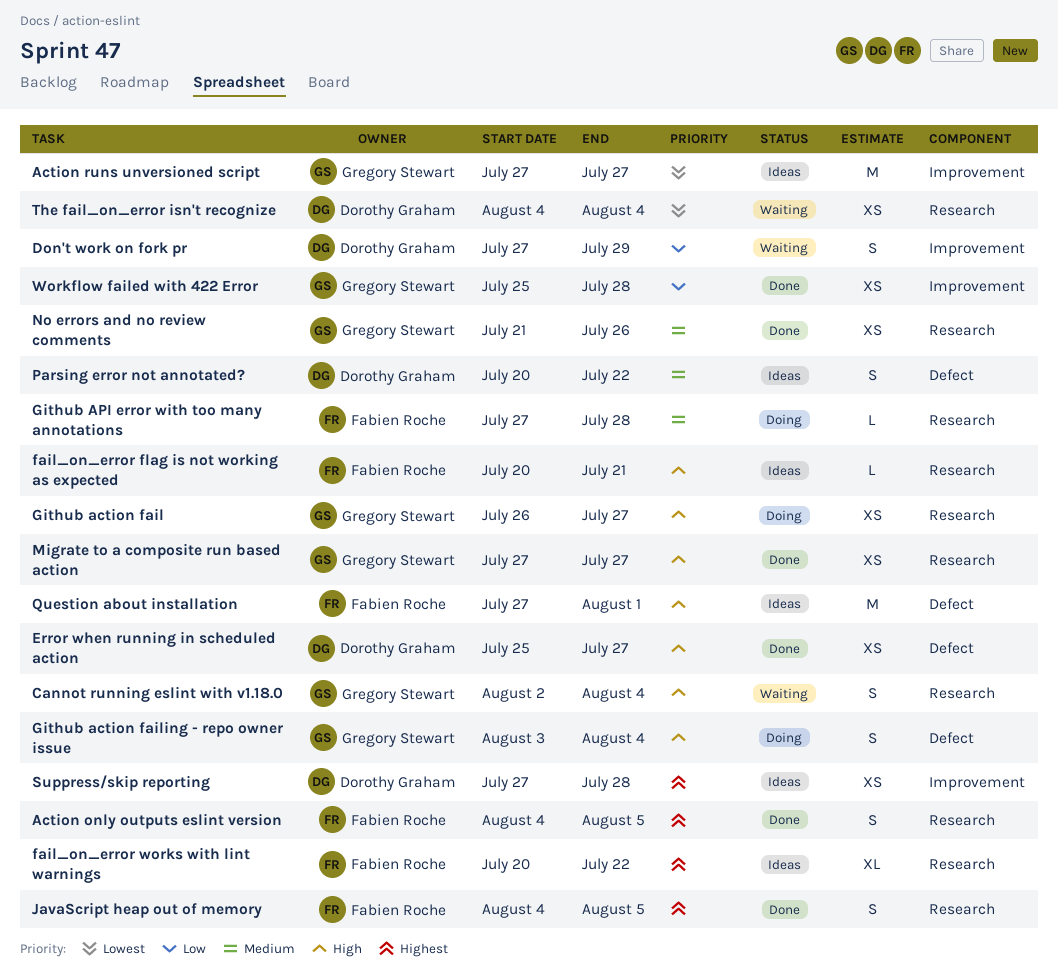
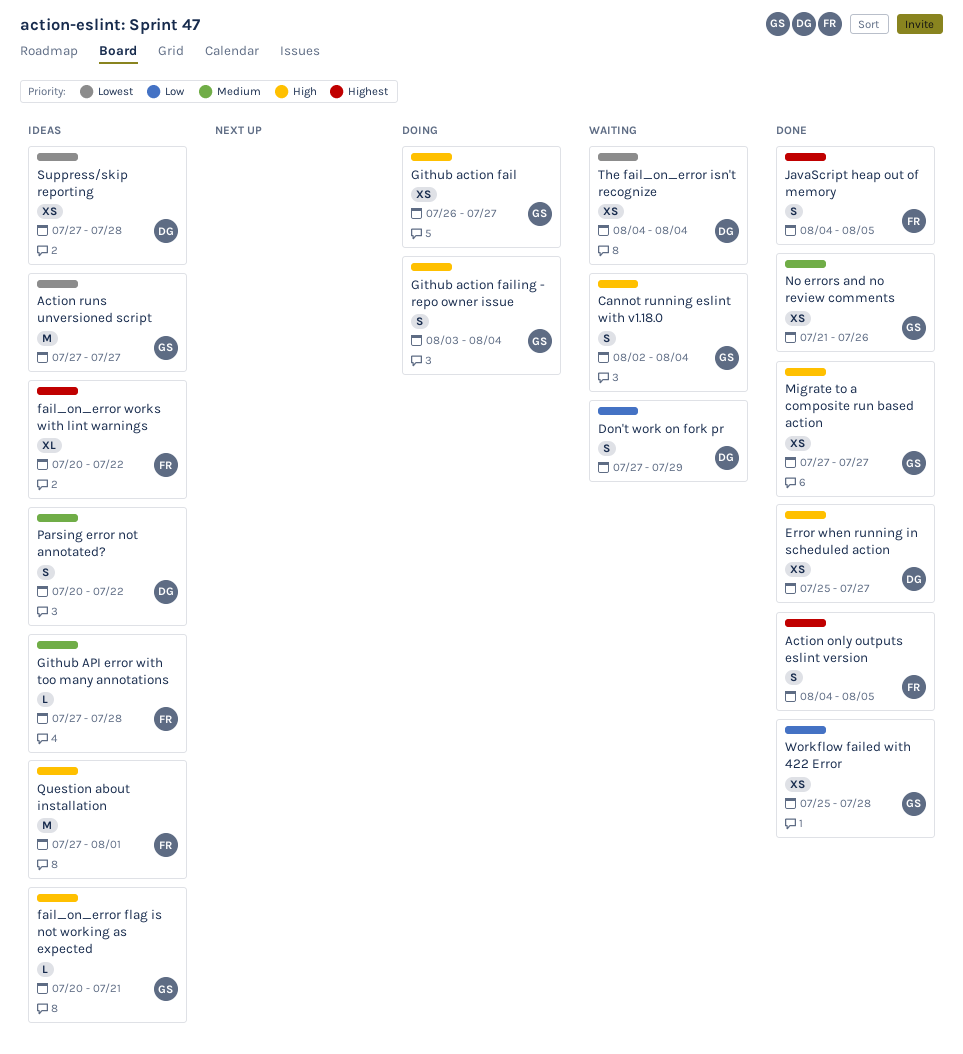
fail_on_error flag is not working as expected, owner: Fabien Roche -> Gregory Stewart
Github API error with too many annotations, status: Doing -> Ideas
Suppress/skip reporting, priority: Highest -> Lowest

